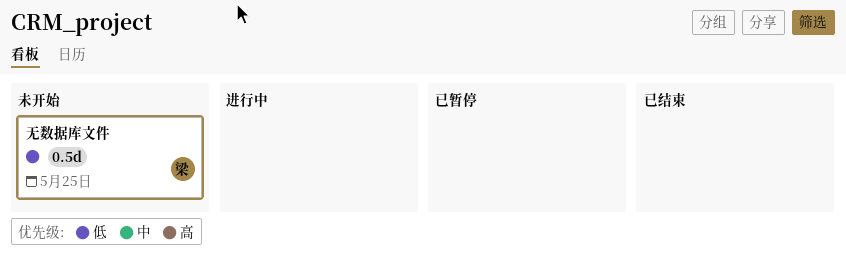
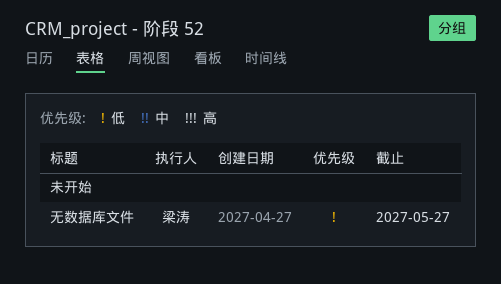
无数据库文件, due: May 25 -> May 27

